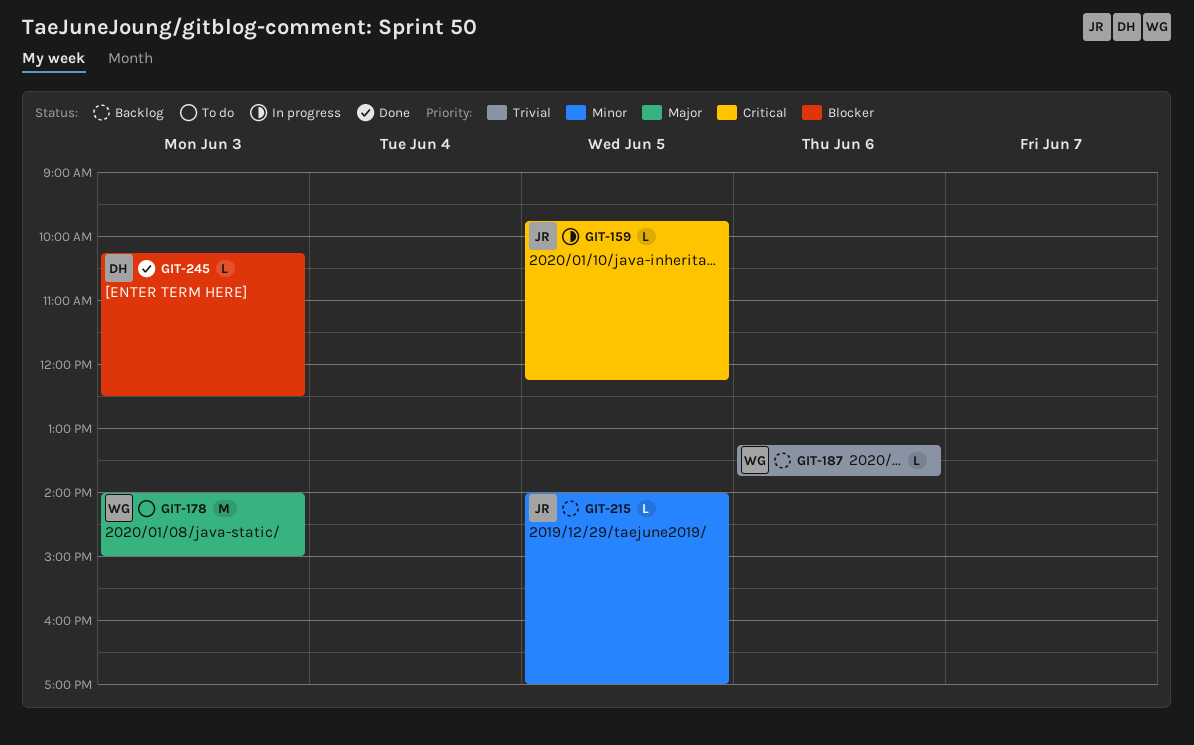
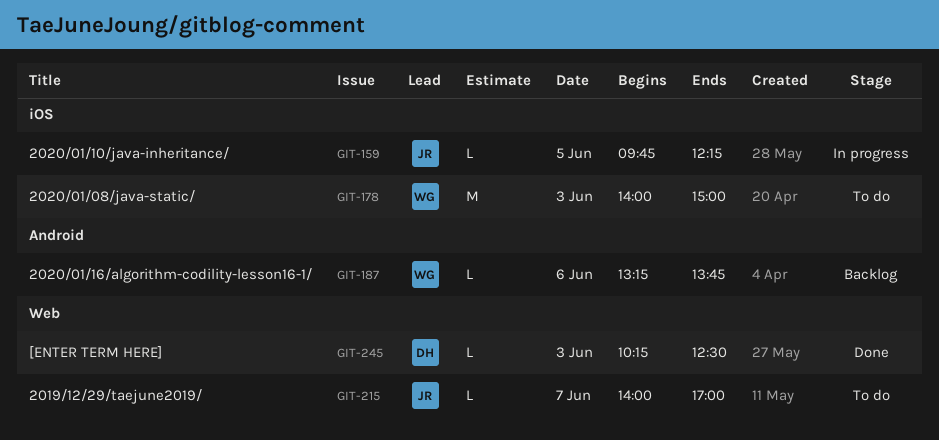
GIT-215, status: Backlog -> To do
GIT-215, day: Jun 5 -> Jun 7

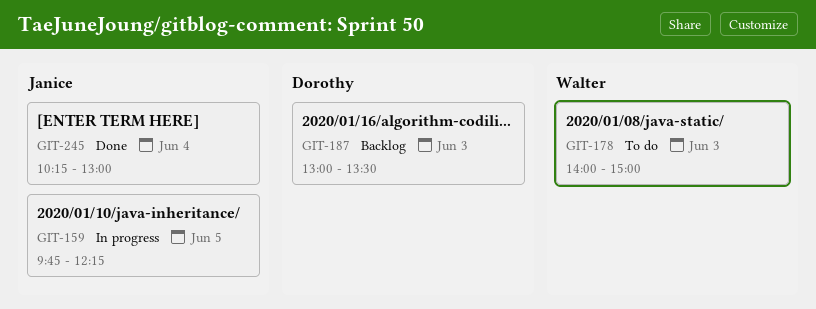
GIT-187, owner: Walter -> Dorothy
GIT-187, day: Jun 6 -> Jun 3
GIT-187, begins: 13:15 -> 13:00
GIT-187, ends: 13:45 -> 13:30
GIT-215: present -> none
GIT-245, owner: Dorothy -> Janice
GIT-245, day: Jun 3 -> Jun 4
GIT-245, ends: 12:30 -> 13:00

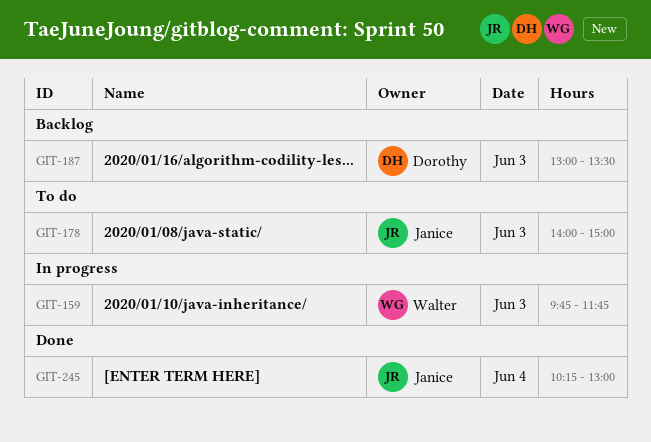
GIT-159, owner: Janice -> Walter
GIT-159, day: Jun 5 -> Jun 3
GIT-159, ends: 12:15 -> 11:45
GIT-178, owner: Walter -> Janice

